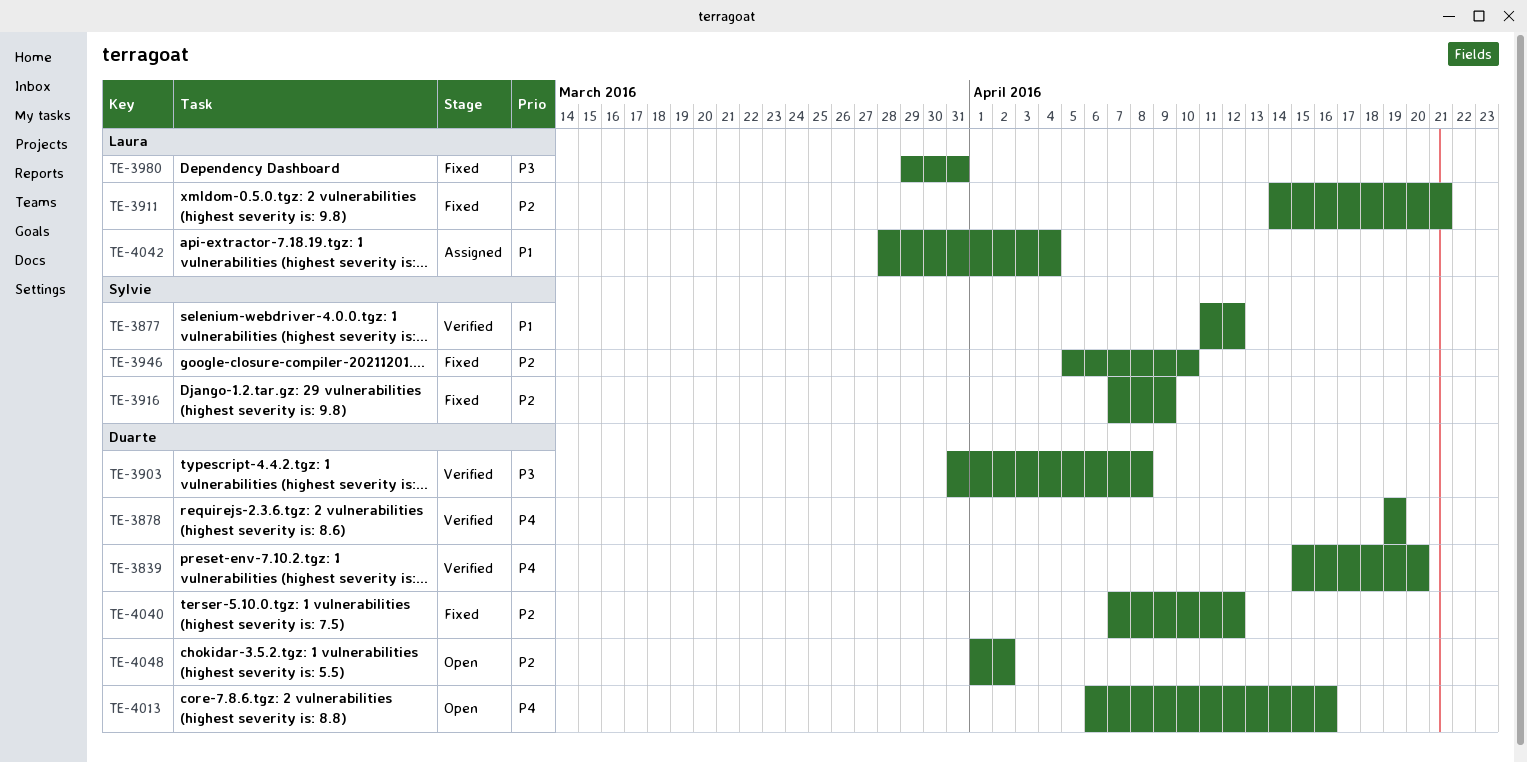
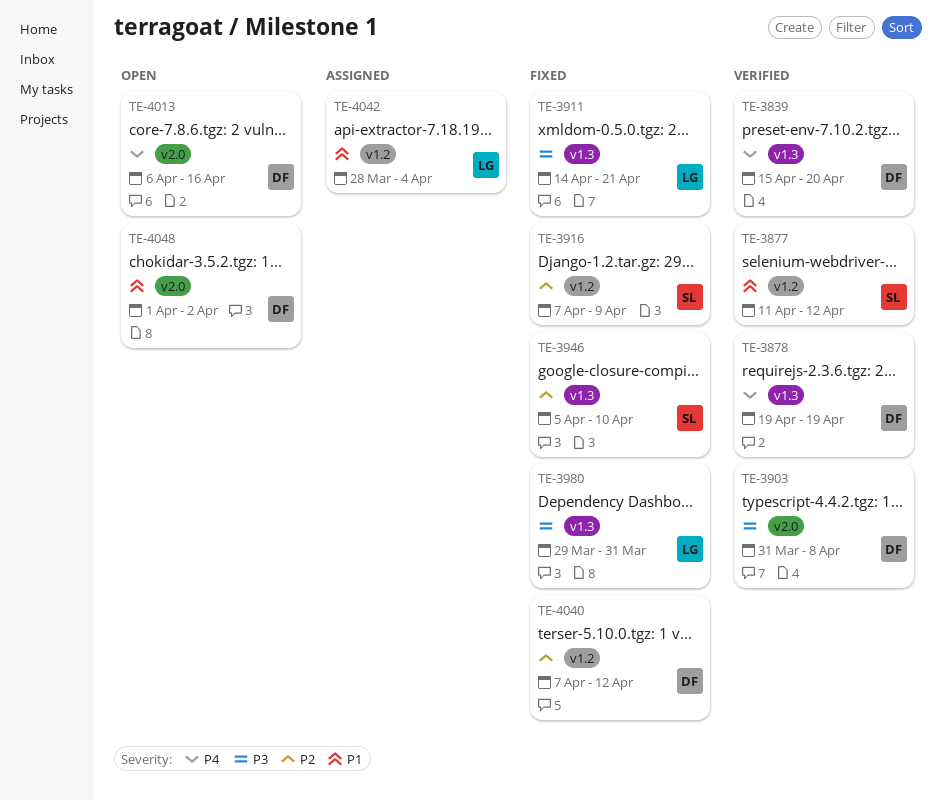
TE-3911, priority: P2 -> P3
TE-4048, priority: P2 -> P1

